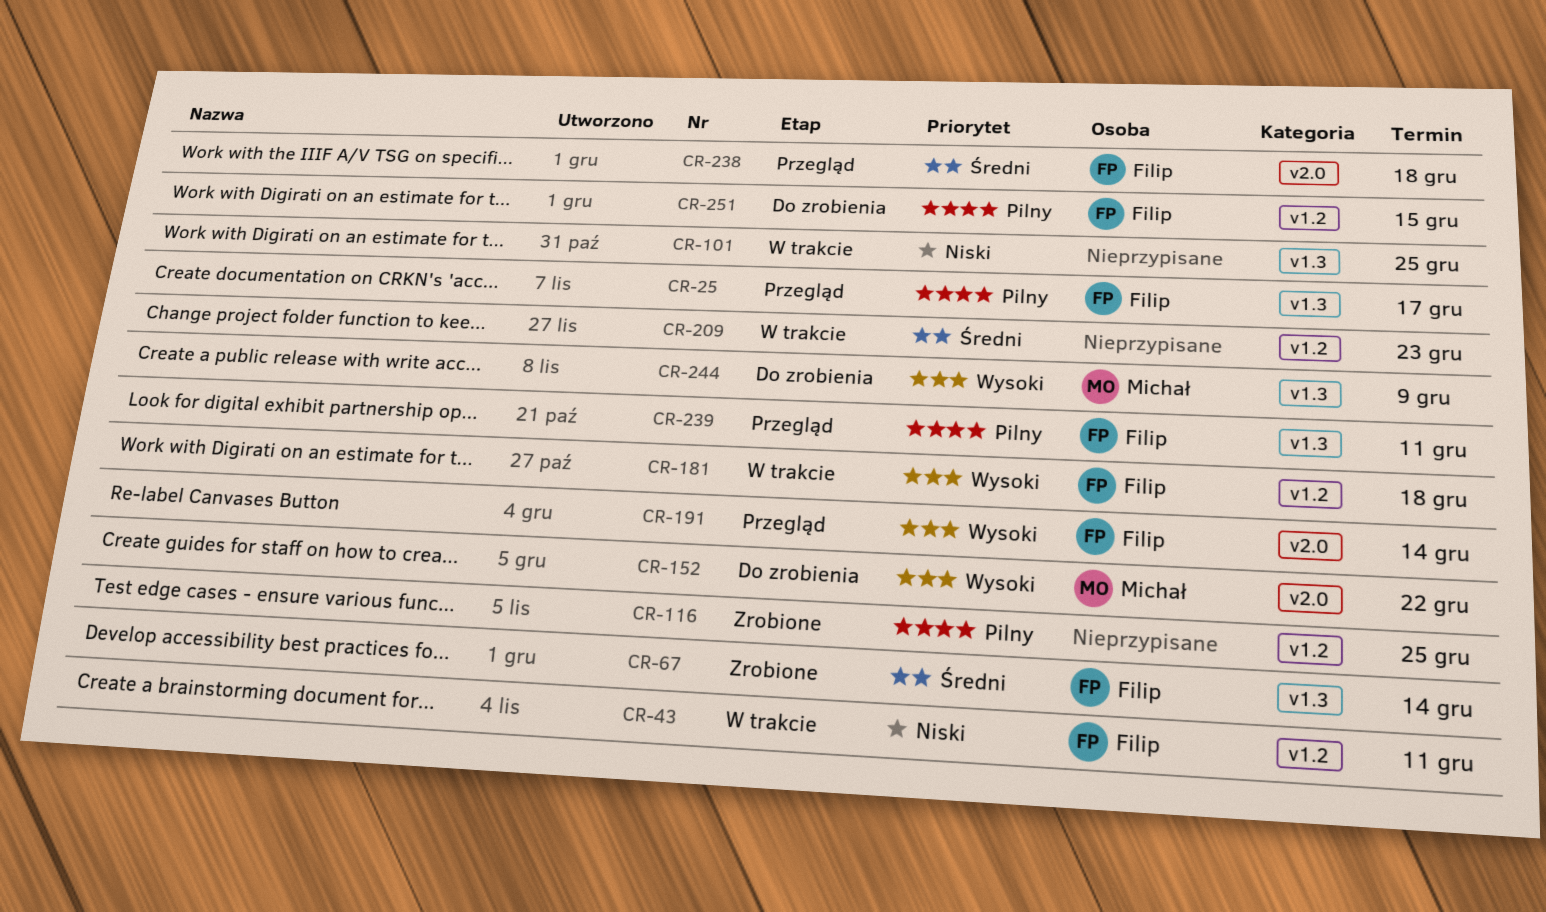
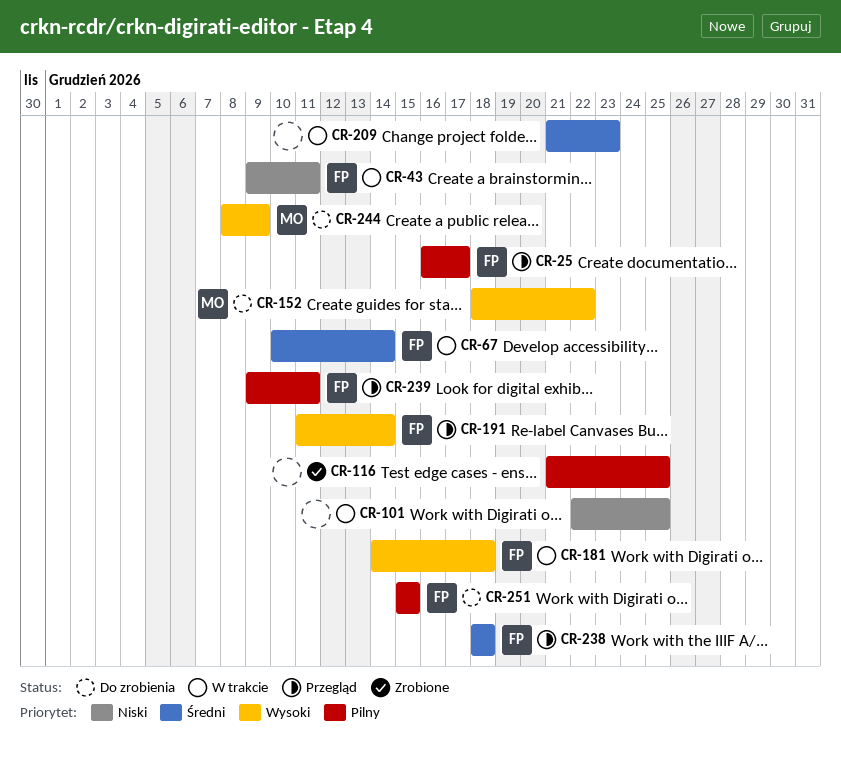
CR-67, status: Zrobione -> W trakcie

